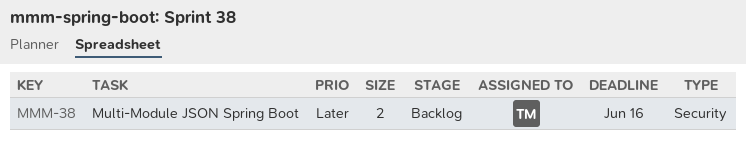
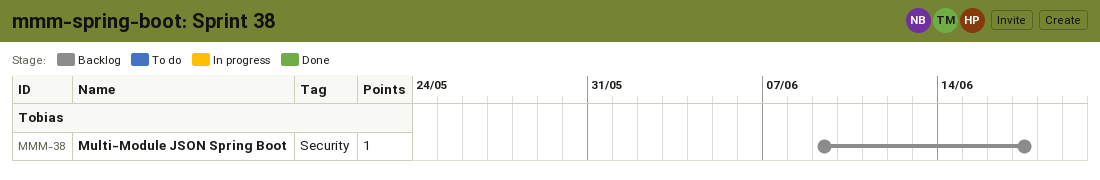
MMM-38, estimate: 2 -> 1
MMM-38, due: Jun 16 -> Jun 17

